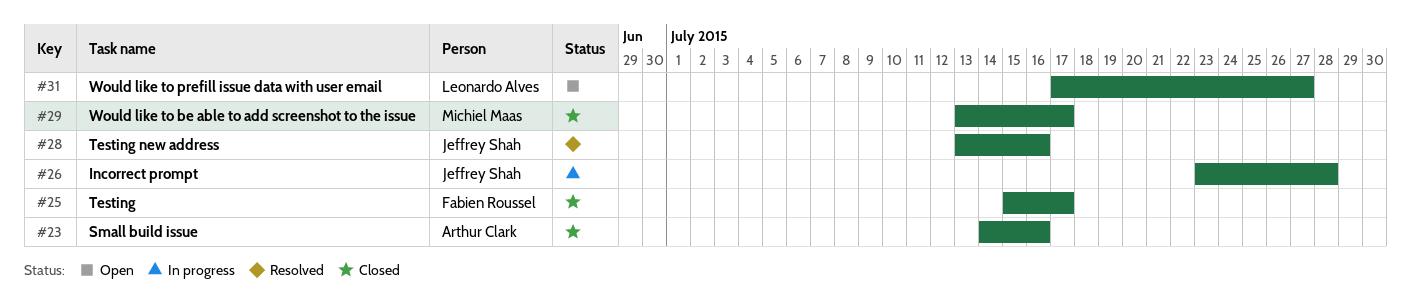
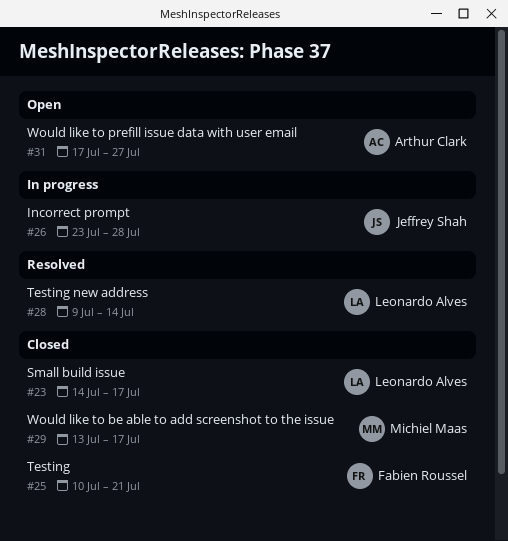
#23, owner: Arthur Clark -> Leonardo Alves
#23, due: Jul 16 -> Jul 17
#25, start: Jul 15 -> Jul 10
#25, due: Jul 17 -> Jul 21
#28, owner: Jeffrey Shah -> Leonardo Alves
#28, start: Jul 13 -> Jul 9
#28, due: Jul 16 -> Jul 14
#31, owner: Leonardo Alves -> Arthur Clark

